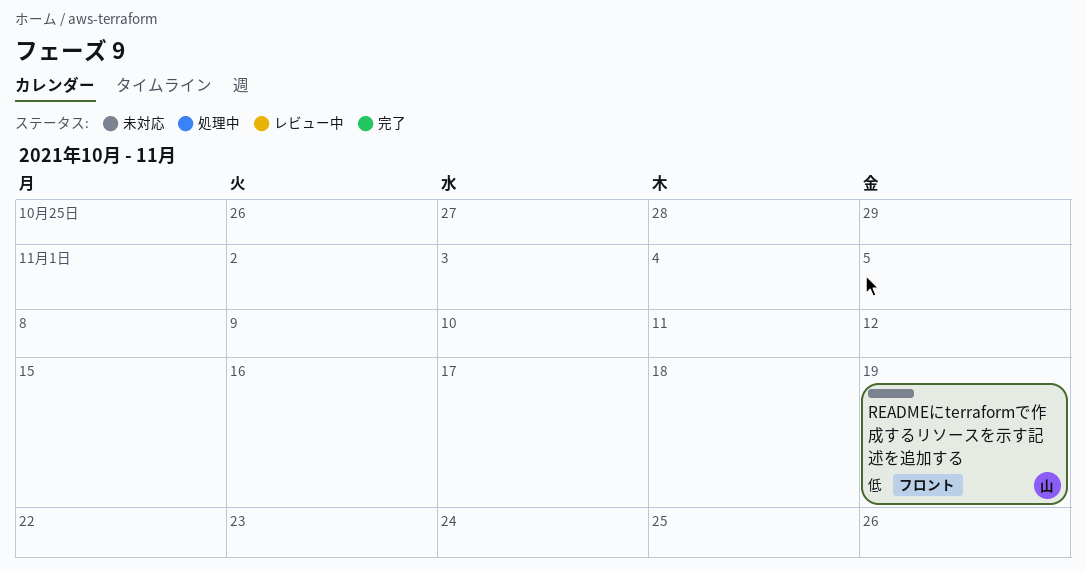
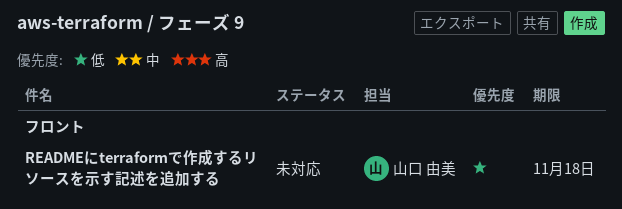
READMEにterraformで作成するリソースを示す記述を追加する, due: Nov 19 -> Nov 18

